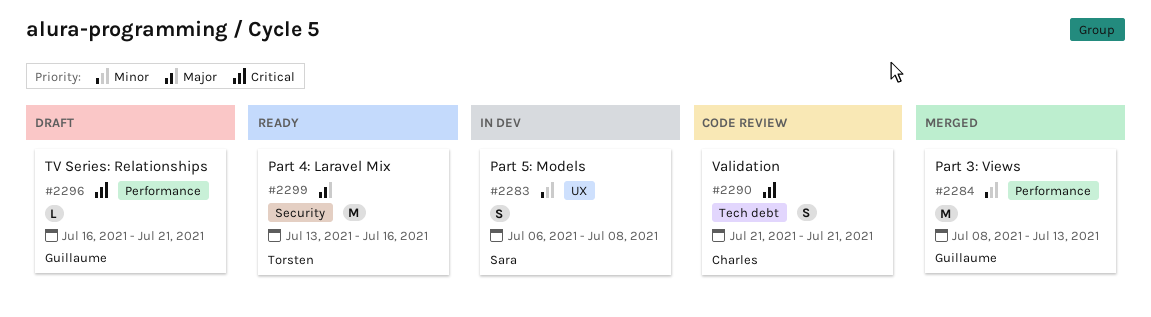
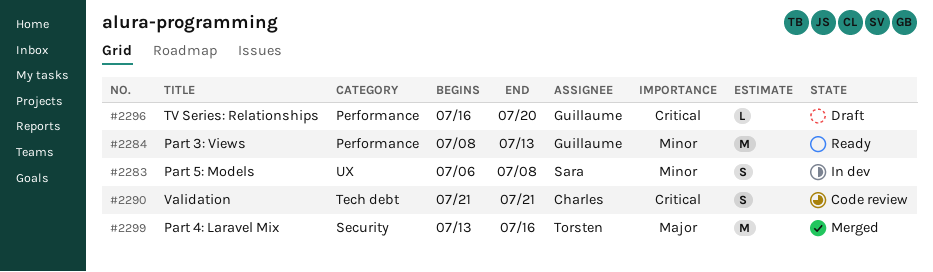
#2284, status: Merged -> Ready
#2296, due: Jul 21 -> Jul 20
#2299, status: Ready -> Merged

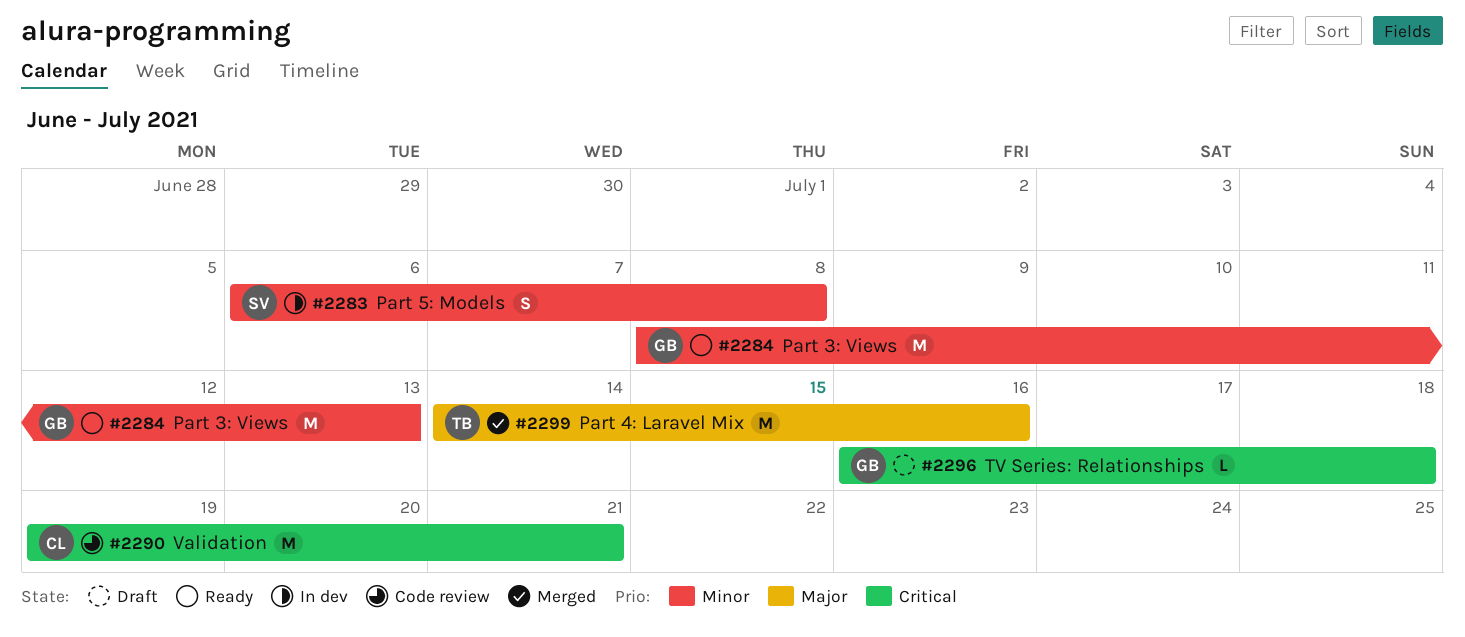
#2290, estimate: S -> M
#2290, start: Jul 21 -> Jul 19
#2296, due: Jul 20 -> Jul 18
#2299, start: Jul 13 -> Jul 14

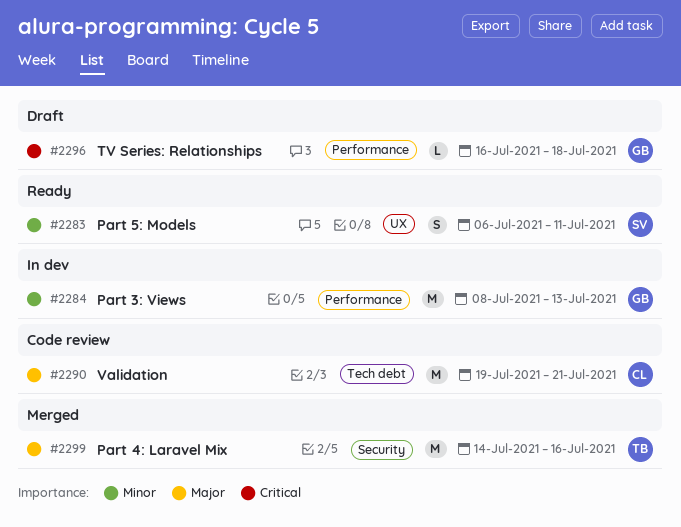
#2283, status: In dev -> Ready
#2283, due: Jul 8 -> Jul 11
#2284, status: Ready -> In dev
#2290, priority: Critical -> Major

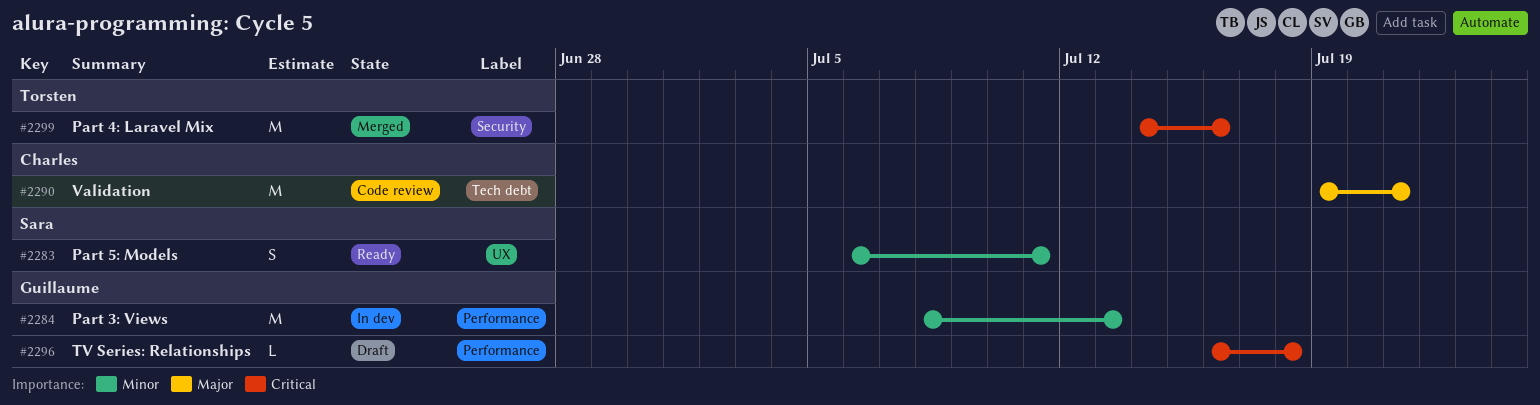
#2299, priority: Major -> Critical

